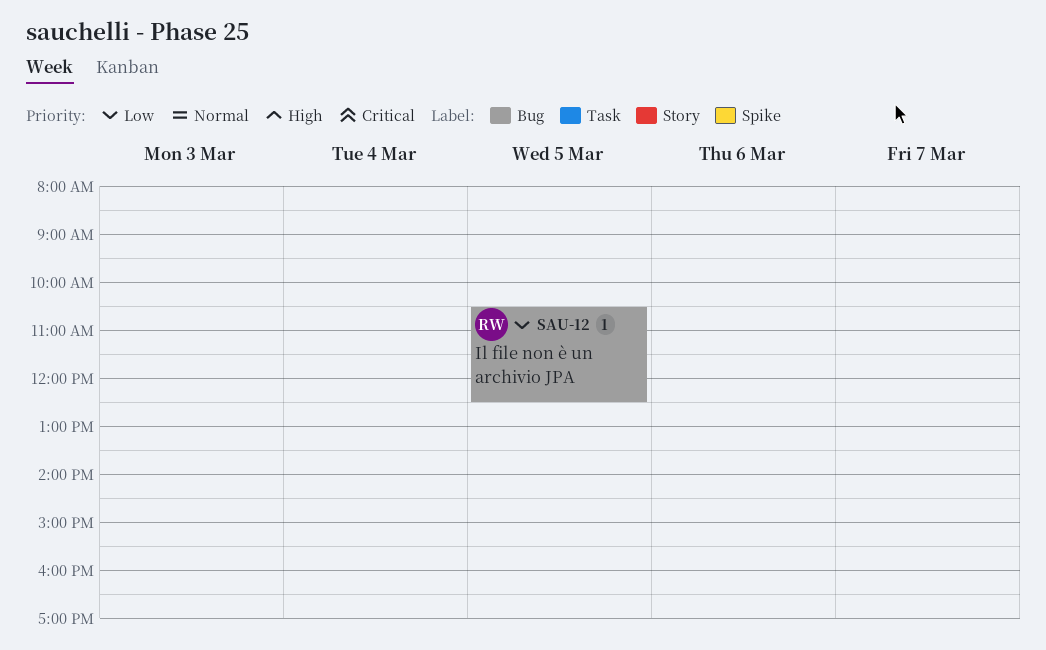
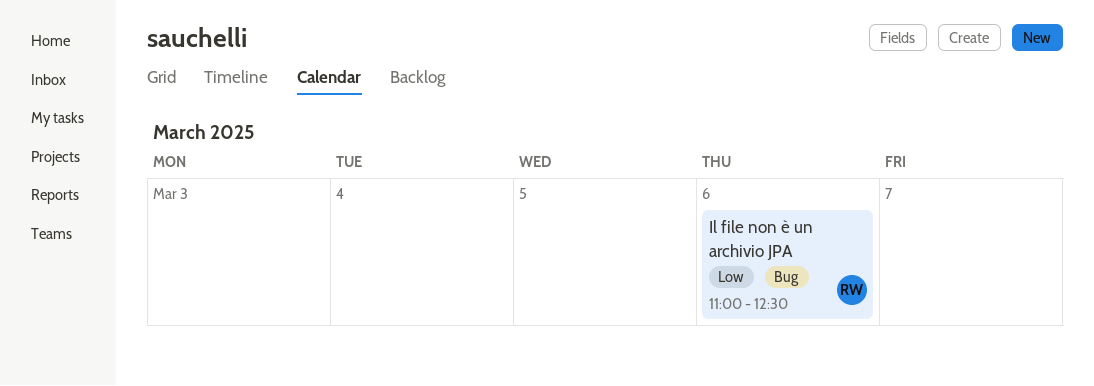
Il file non è un archivio JPA, day: Mar 5 -> Mar 6
Il file non è un archivio JPA, begins: 10:30 -> 11:00

